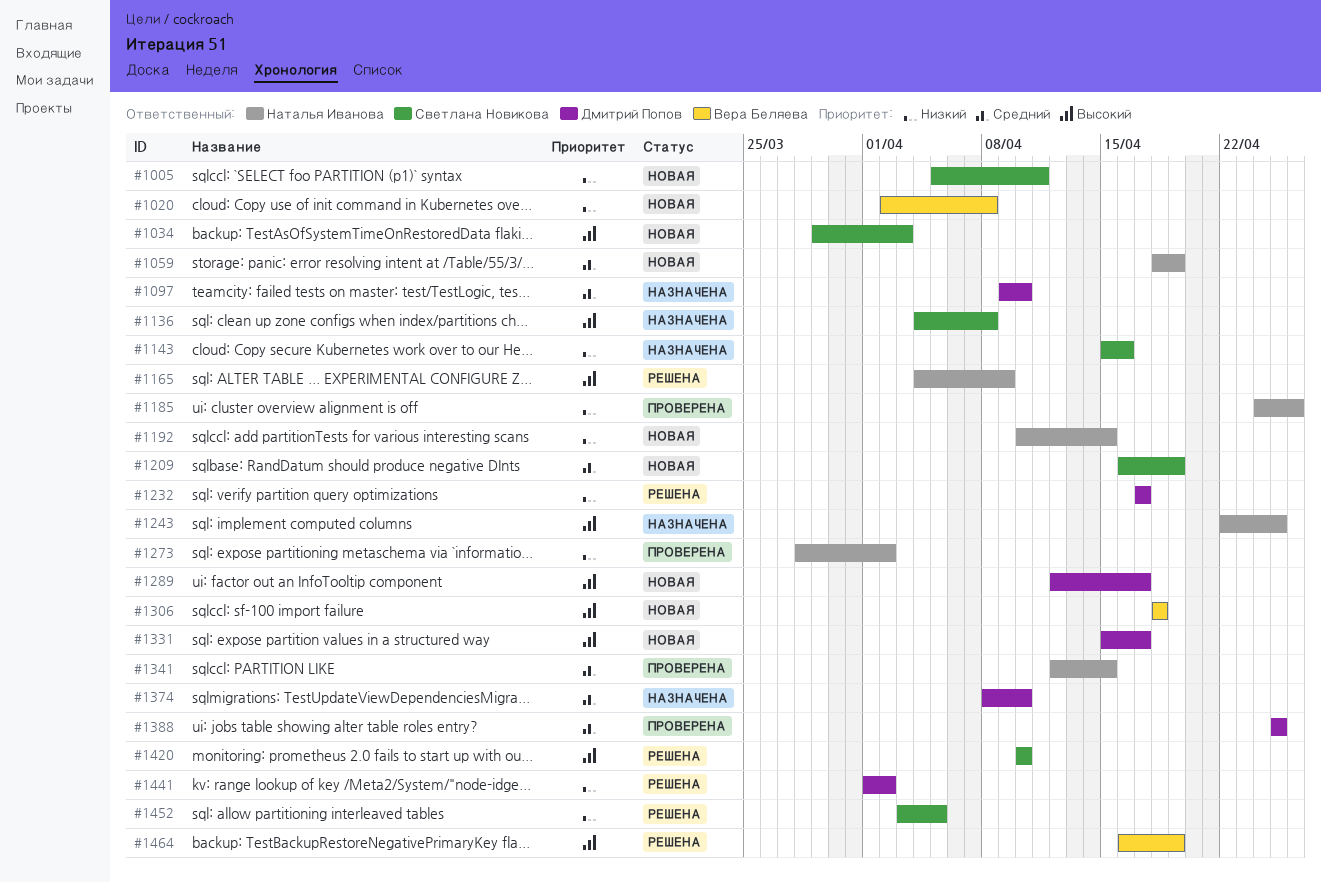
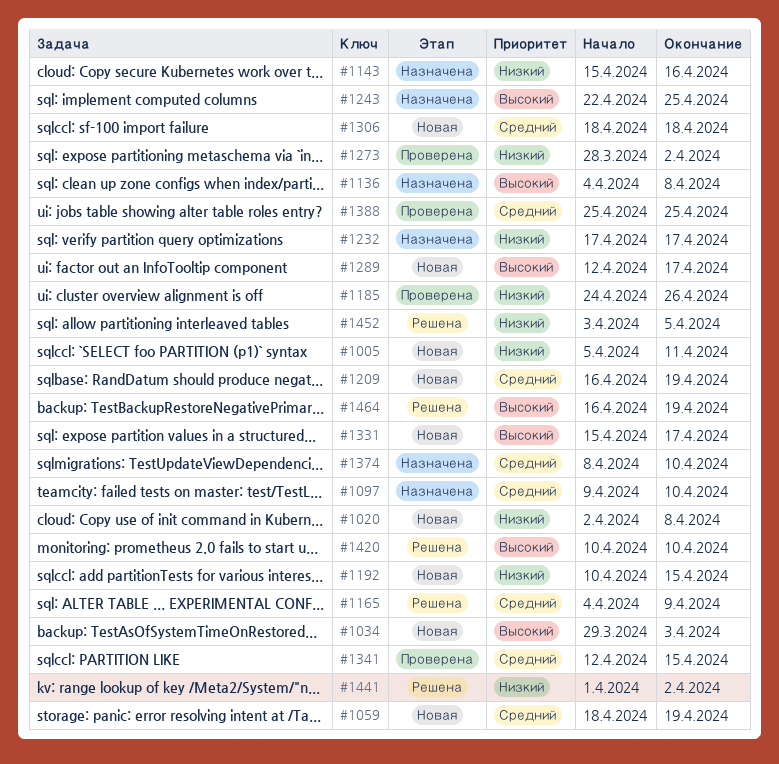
#1165, priority: Высокий -> Средний
#1232, status: Решена -> Назначена
#1306, priority: Высокий -> Средний

